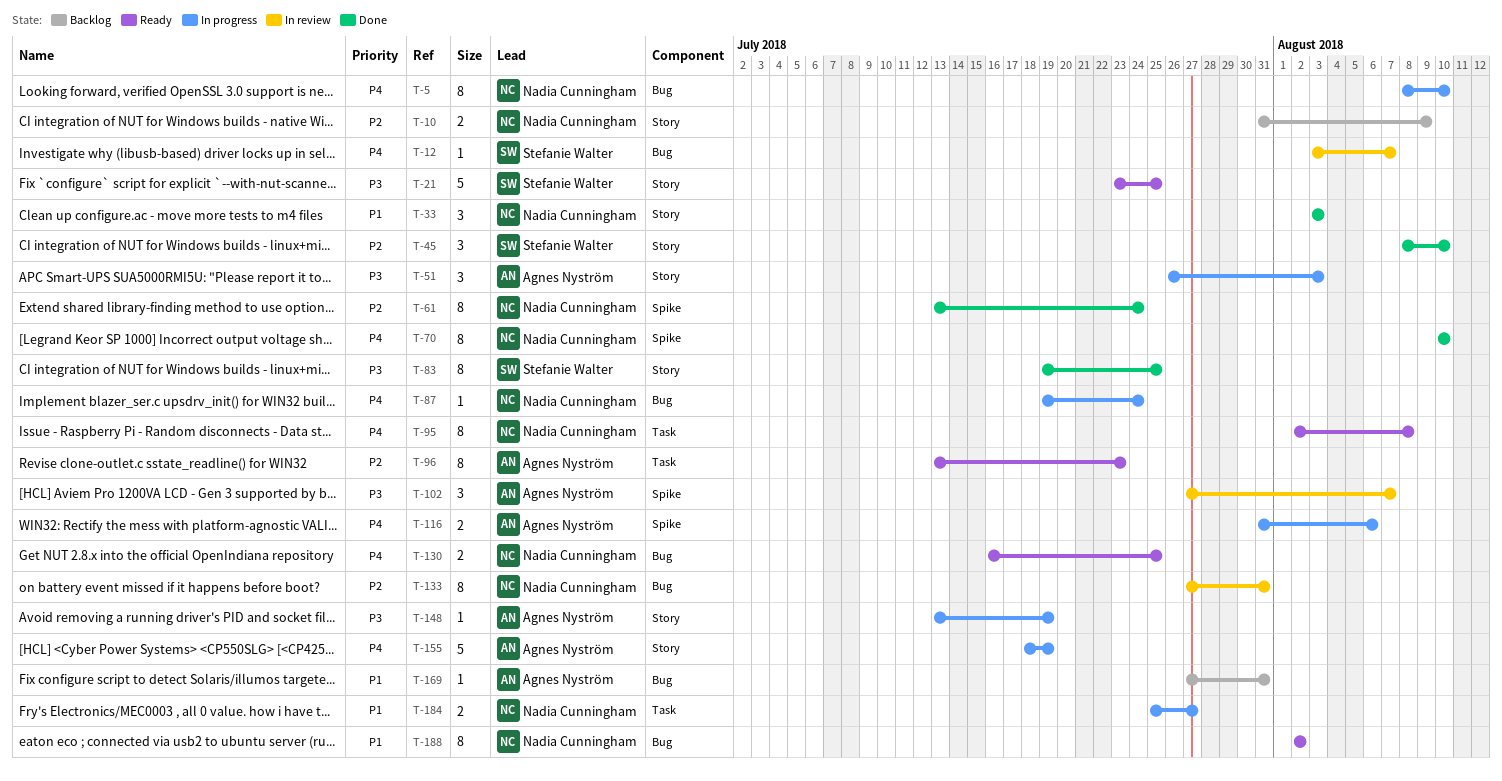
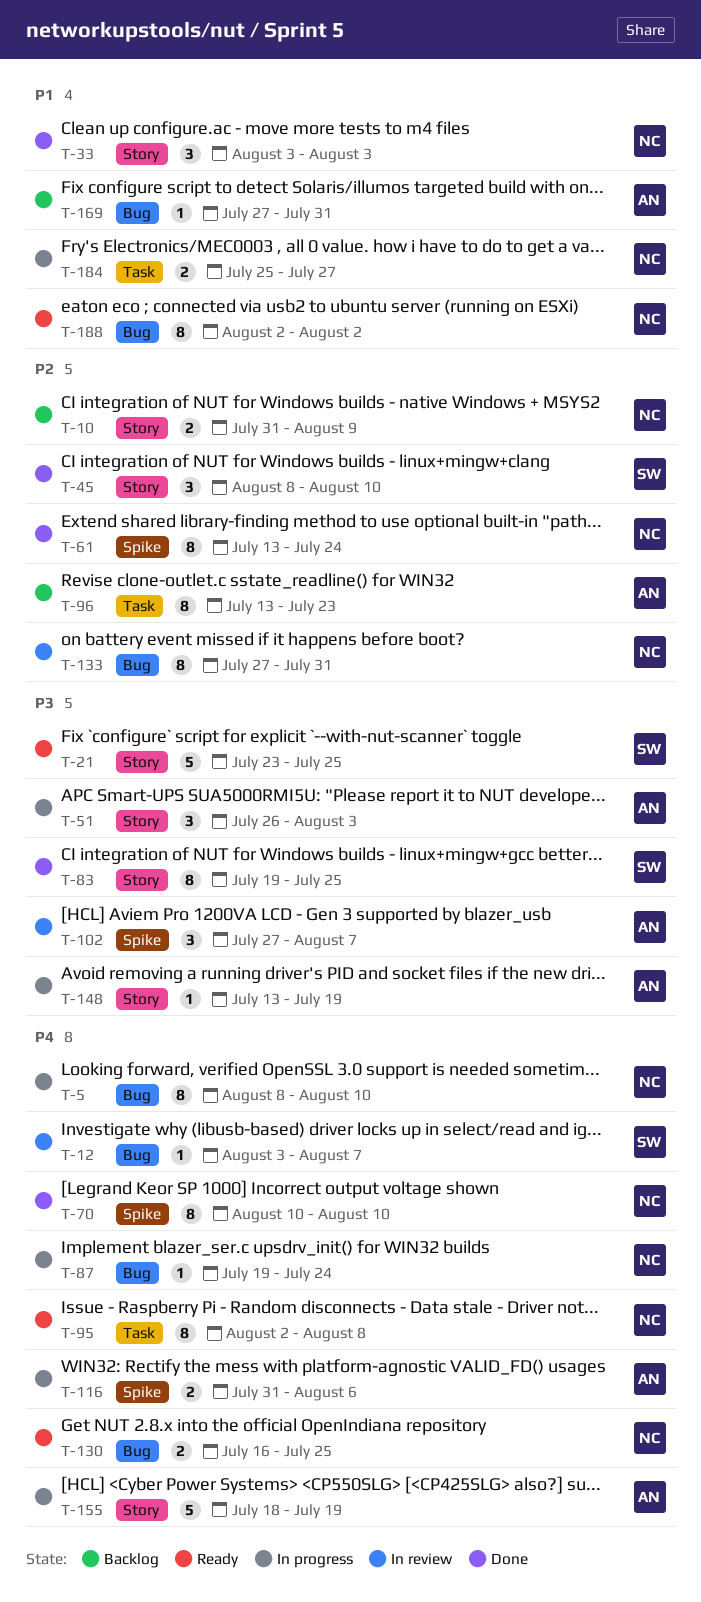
T-96, status: Ready -> Backlog

